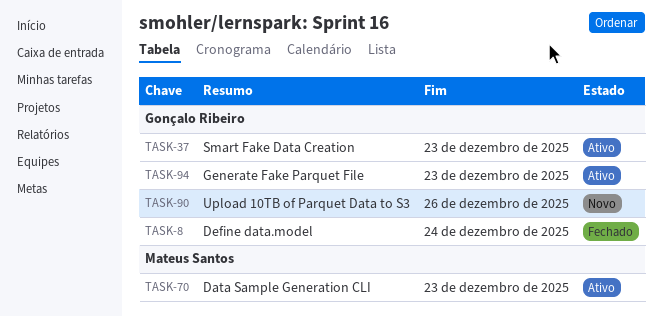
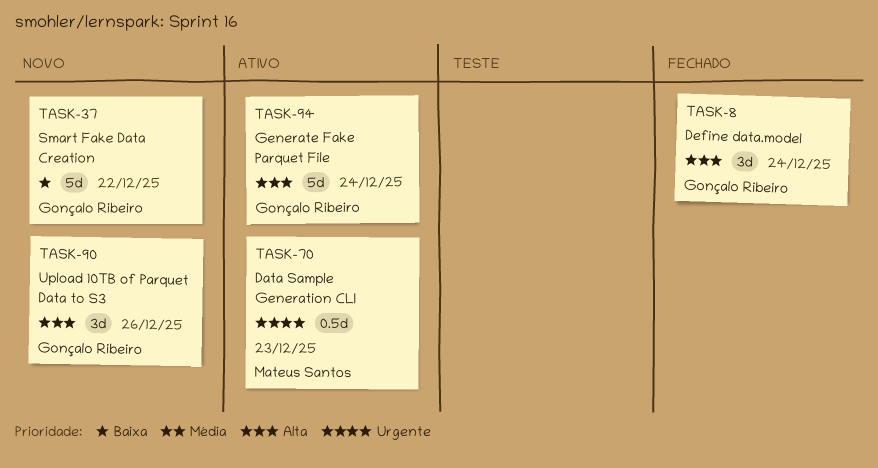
TASK-37, status: Ativo -> Novo
TASK-37, due: Dec 23 -> Dec 22
TASK-94, due: Dec 23 -> Dec 24

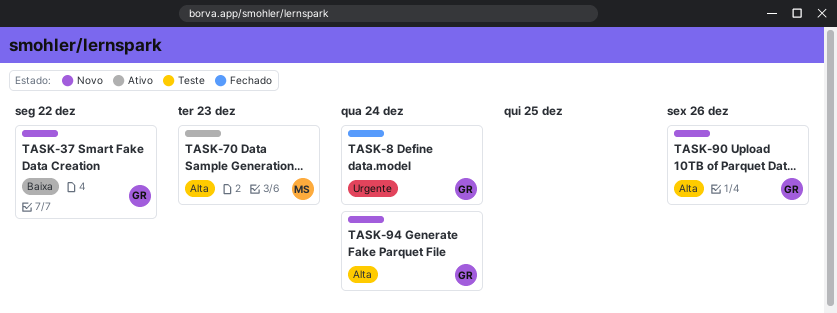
TASK-8, priority: Alta -> Urgente
TASK-70, priority: Urgente -> Alta
TASK-94, status: Ativo -> Novo

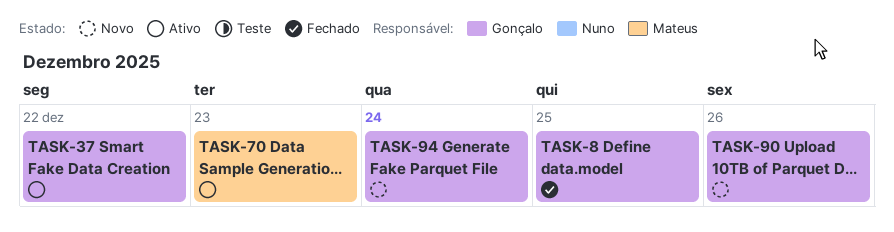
TASK-8, due: Dec 24 -> Dec 25
TASK-37, status: Novo -> Ativo

